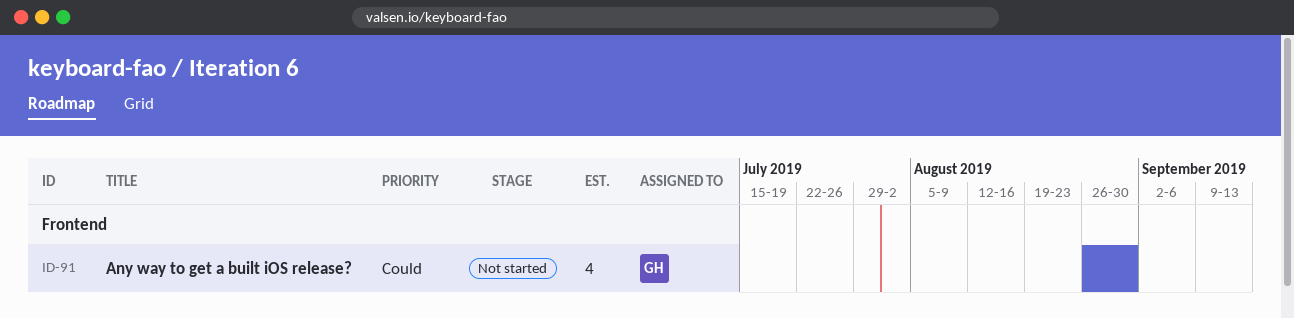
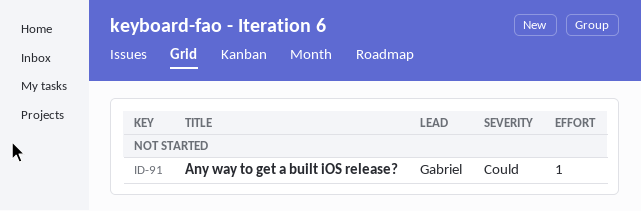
ID-91, estimate: 4 -> 1

